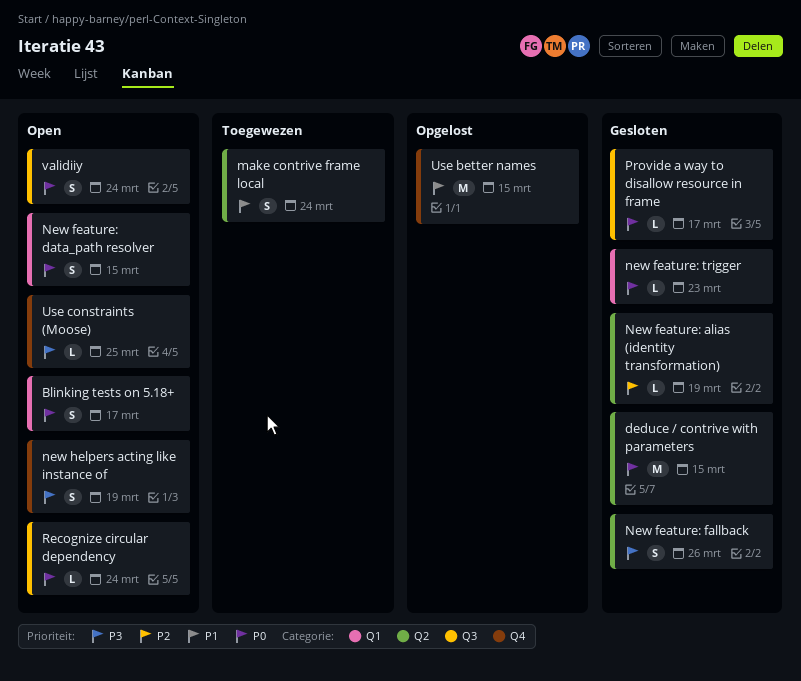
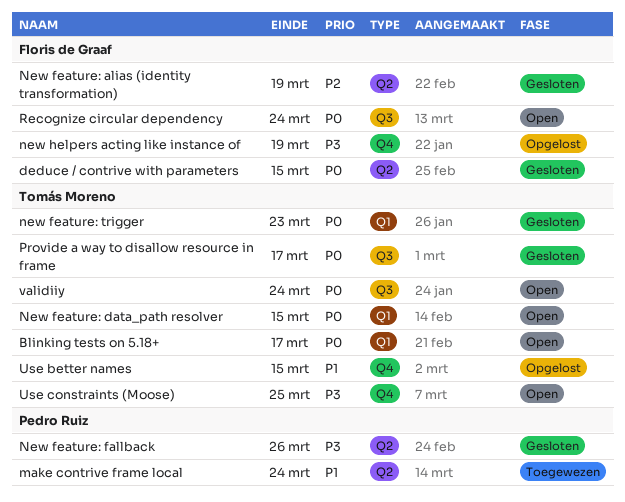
new helpers acting like instance of, status: Open -> Opgelost

